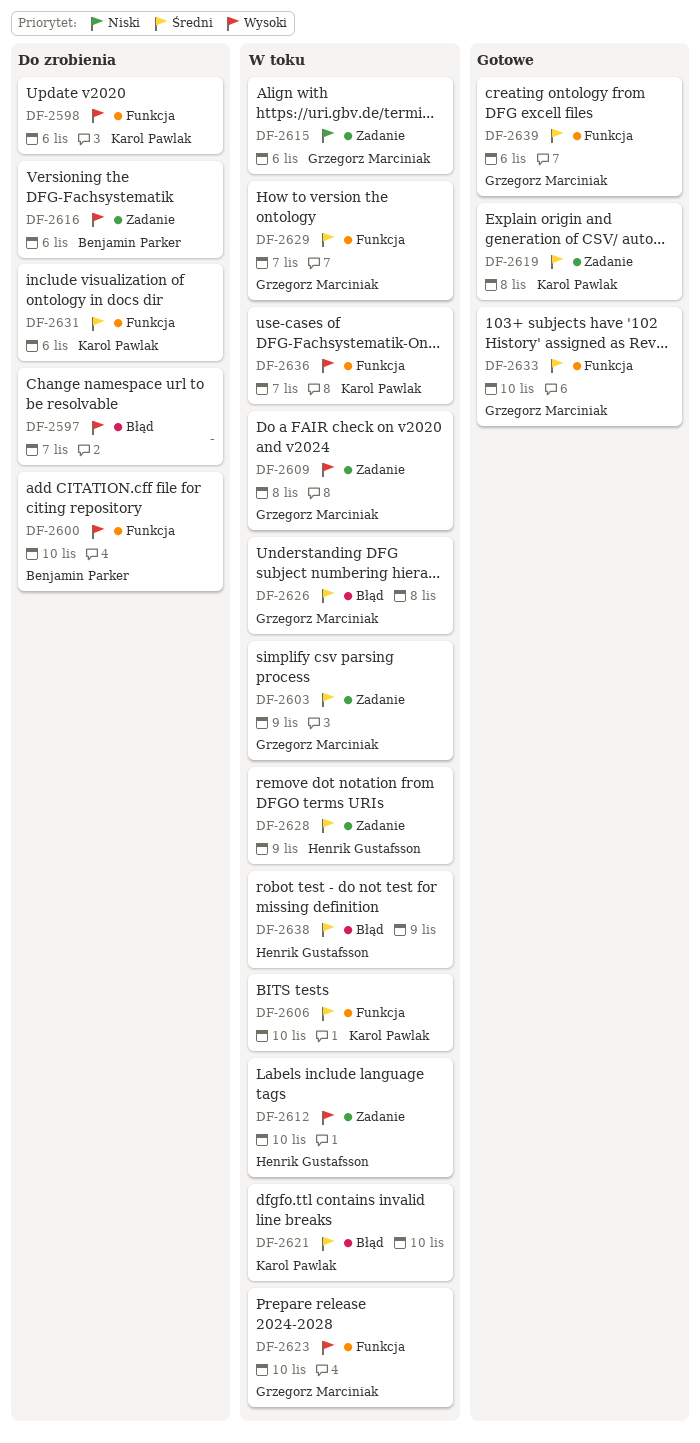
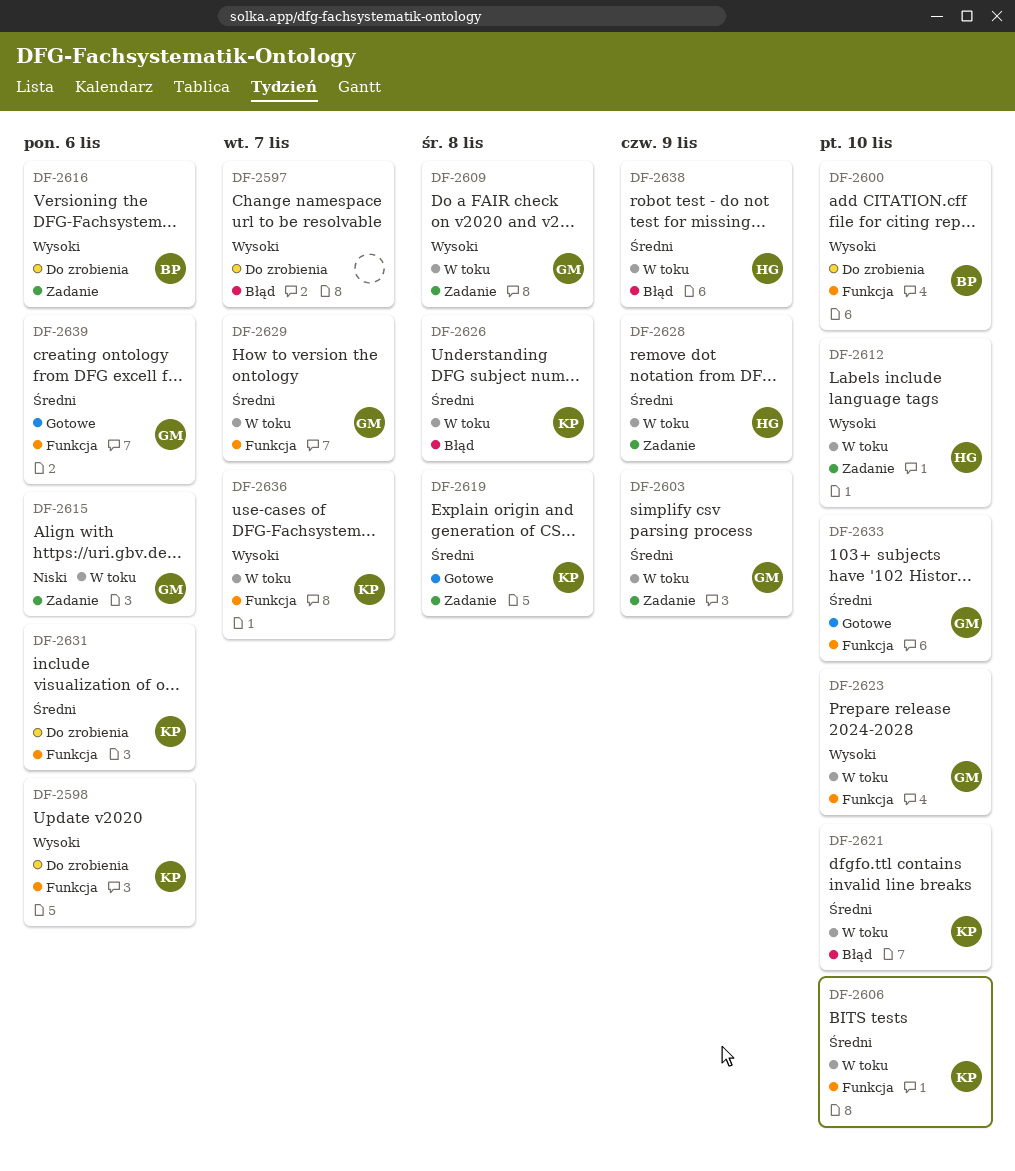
DF-2626, owner: Grzegorz Marciniak -> Karol Pawlak

